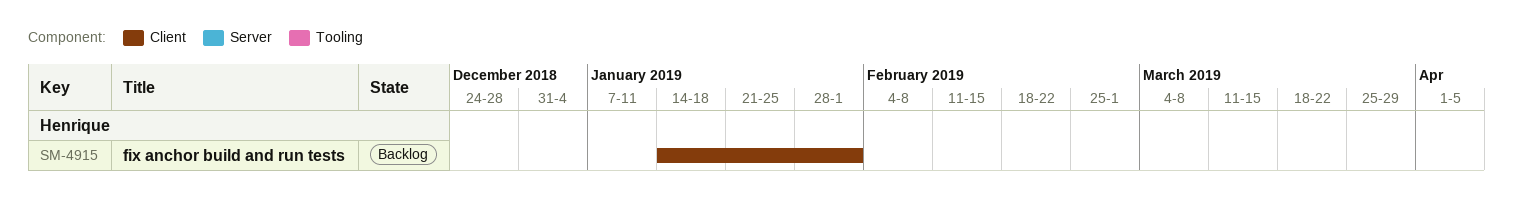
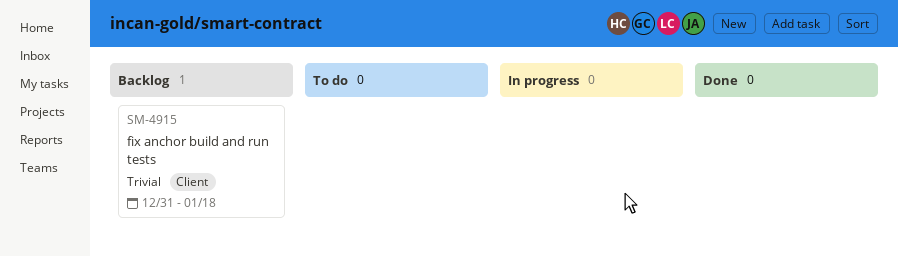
SM-4915, start: Jan 14 -> Dec 31
SM-4915, due: Feb 1 -> Jan 18

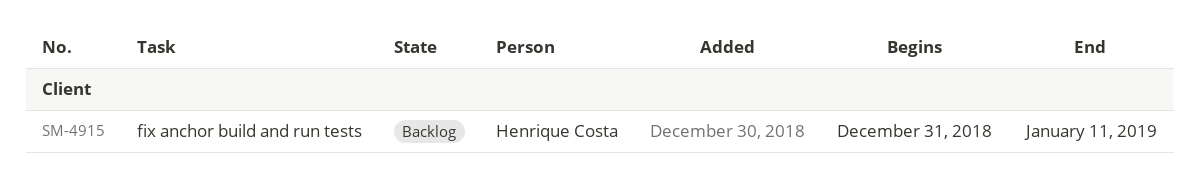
SM-4915, due: Jan 18 -> Jan 11

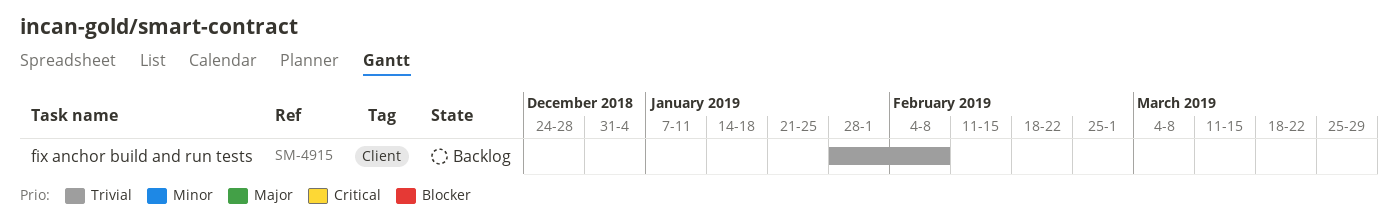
SM-4915, start: Dec 31 -> Jan 28
SM-4915, due: Jan 11 -> Feb 8

